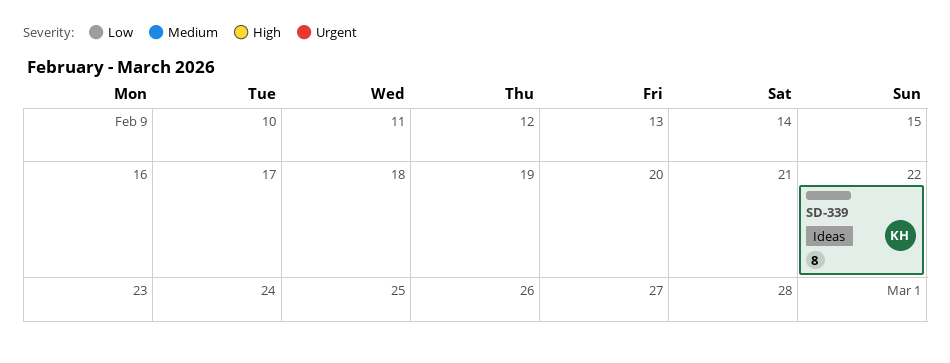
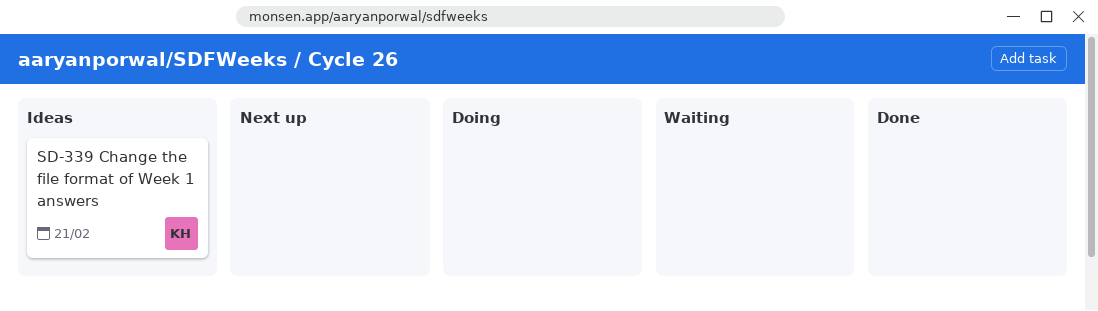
SD-339, due: Feb 22 -> Feb 21

